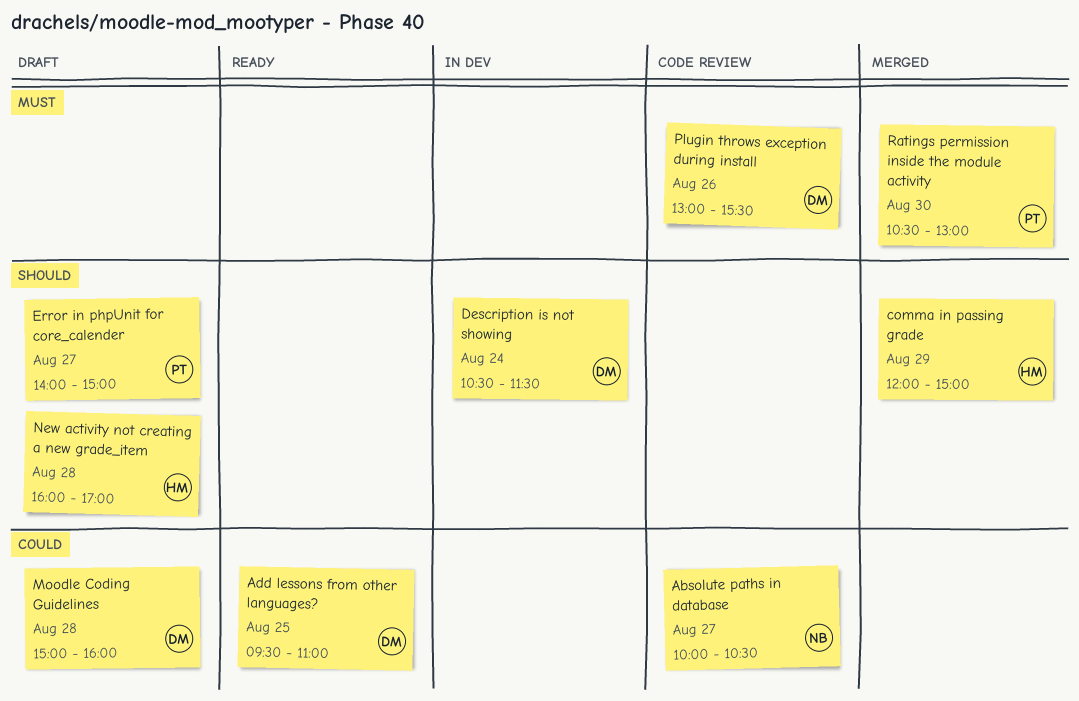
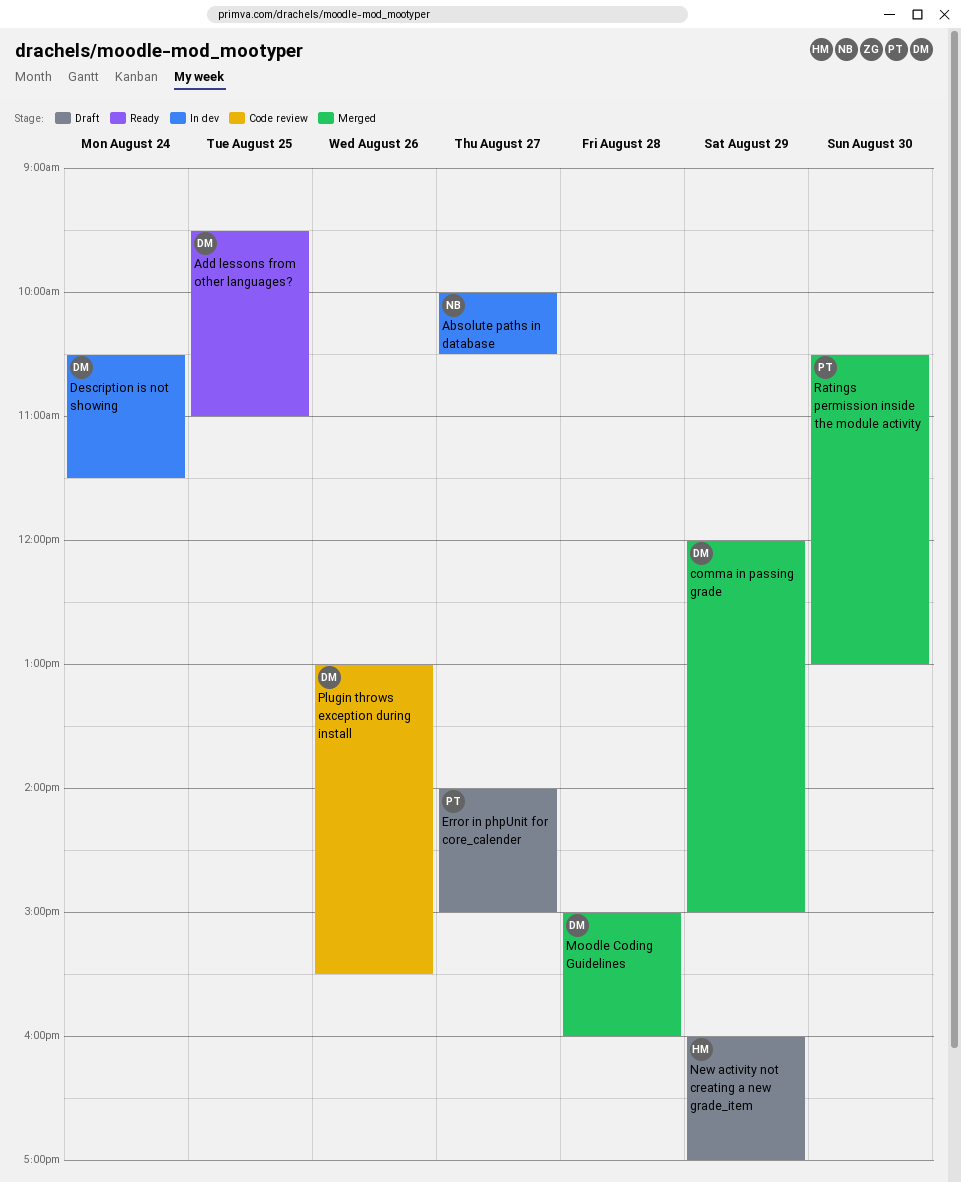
Absolute paths in database, status: Code review -> In dev
comma in passing grade, owner: HM -> DM
Moodle Coding Guidelines, status: Draft -> Merged
New activity not creating a new grade_item, day: Aug 28 -> Aug 29

